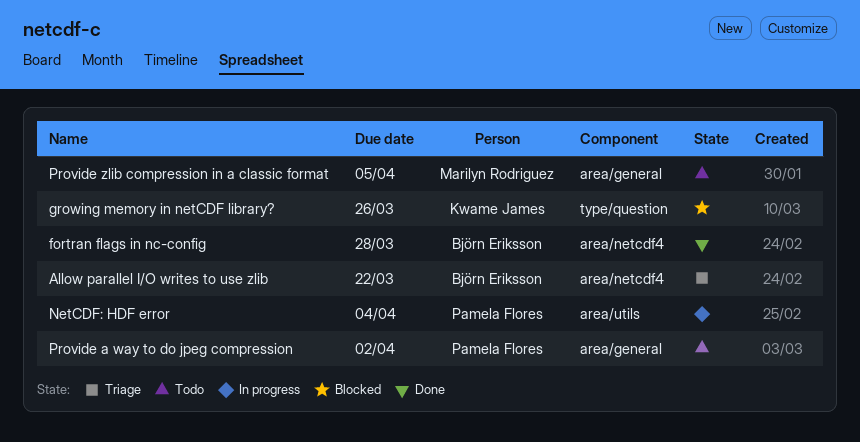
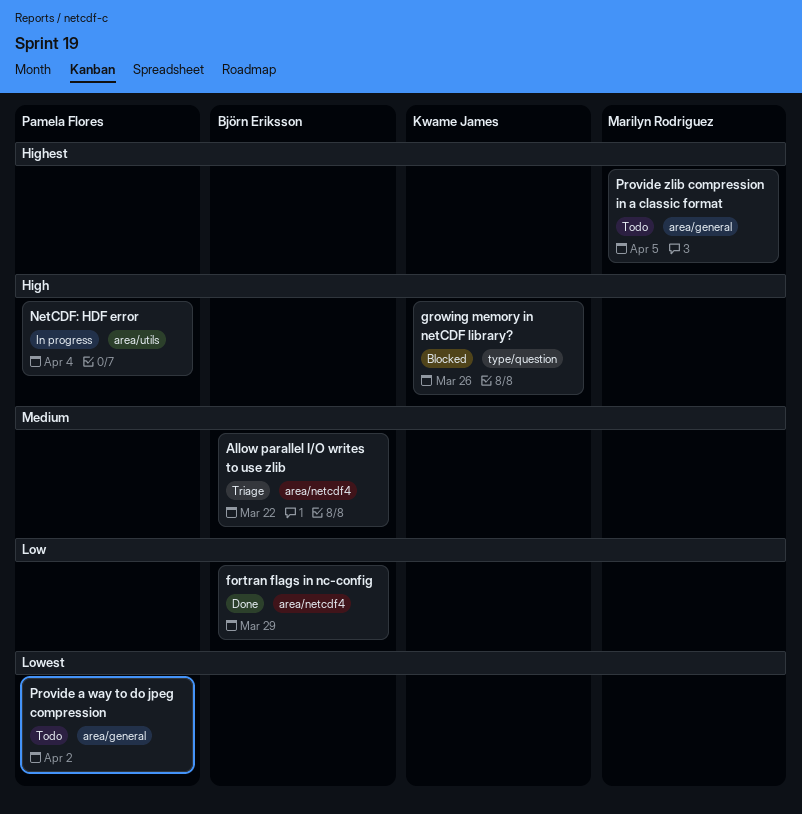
fortran flags in nc-config, due: Mar 28 -> Mar 29

